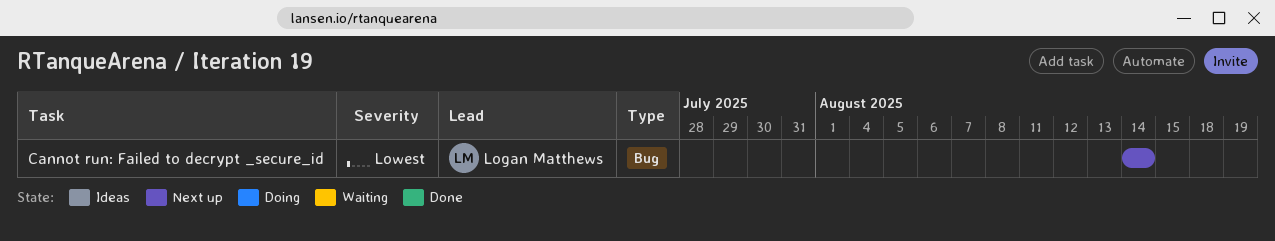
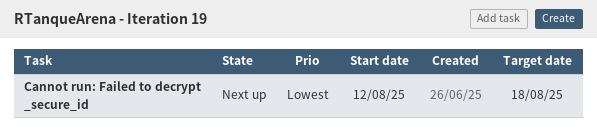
Cannot run: Failed to decrypt _secure_id, start: Aug 14 -> Aug 12
Cannot run: Failed to decrypt _secure_id, due: Aug 14 -> Aug 18

